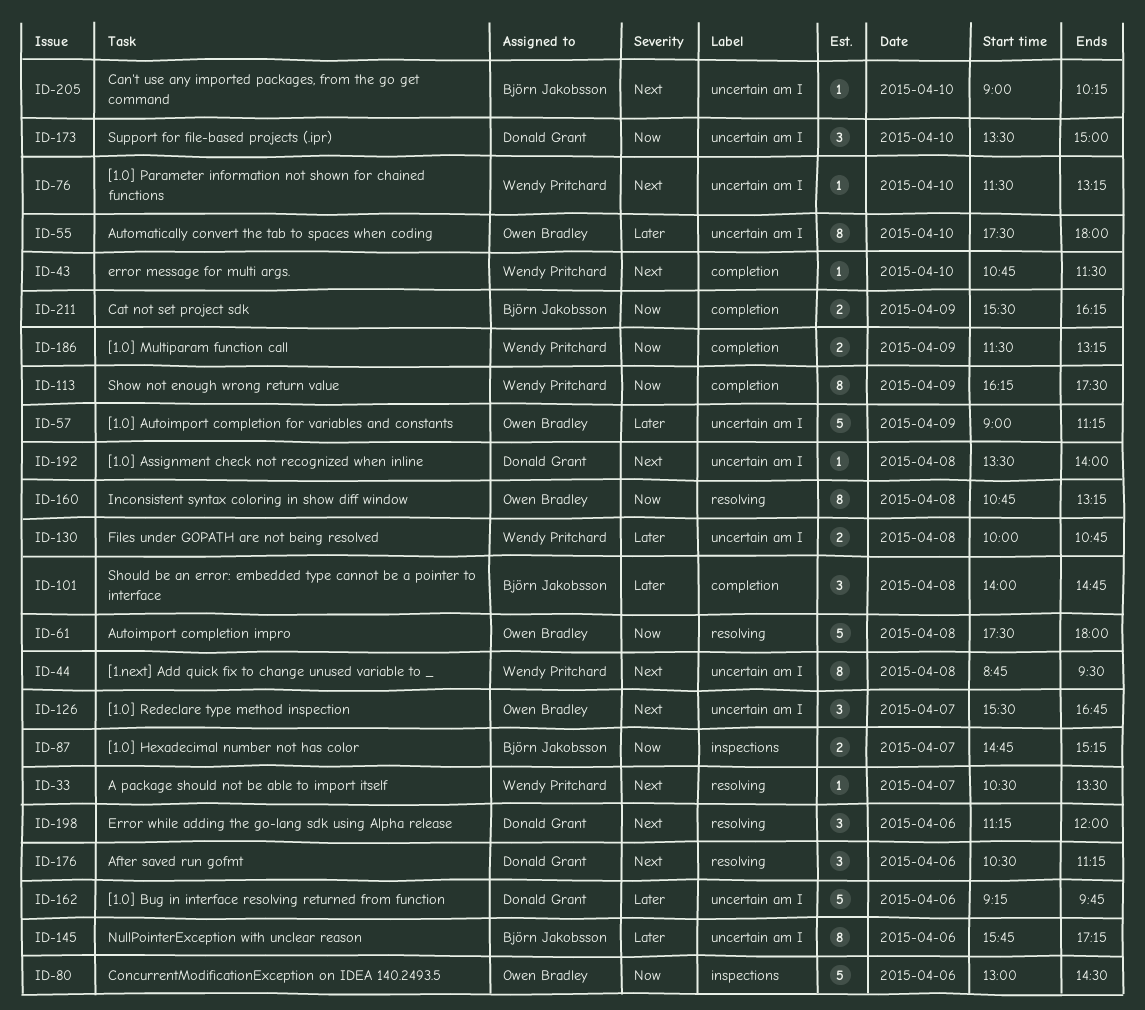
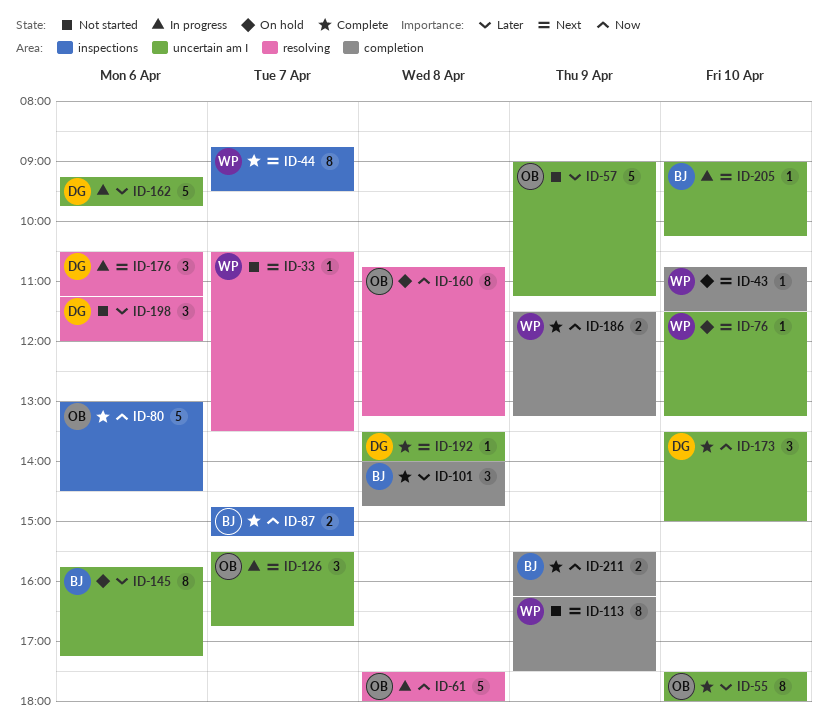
ID-44, label: uncertain am I -> inspections
ID-44, day: Apr 8 -> Apr 7
ID-113, priority: Now -> Next
ID-130: present -> none
ID-198, priority: Next -> Later

